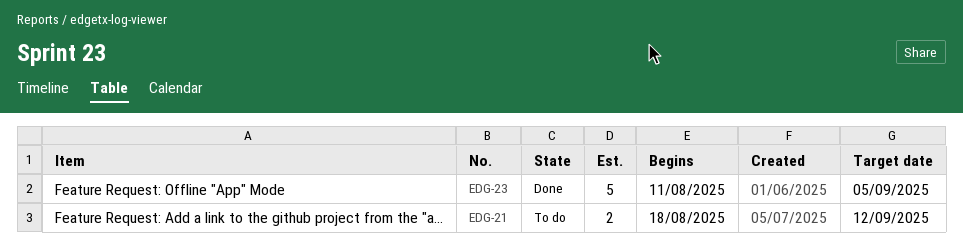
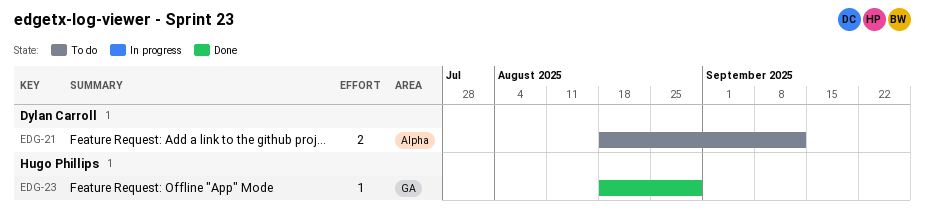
EDG-23, estimate: 5 -> 1
EDG-23, start: Aug 11 -> Aug 18
EDG-23, due: Sep 5 -> Aug 29

